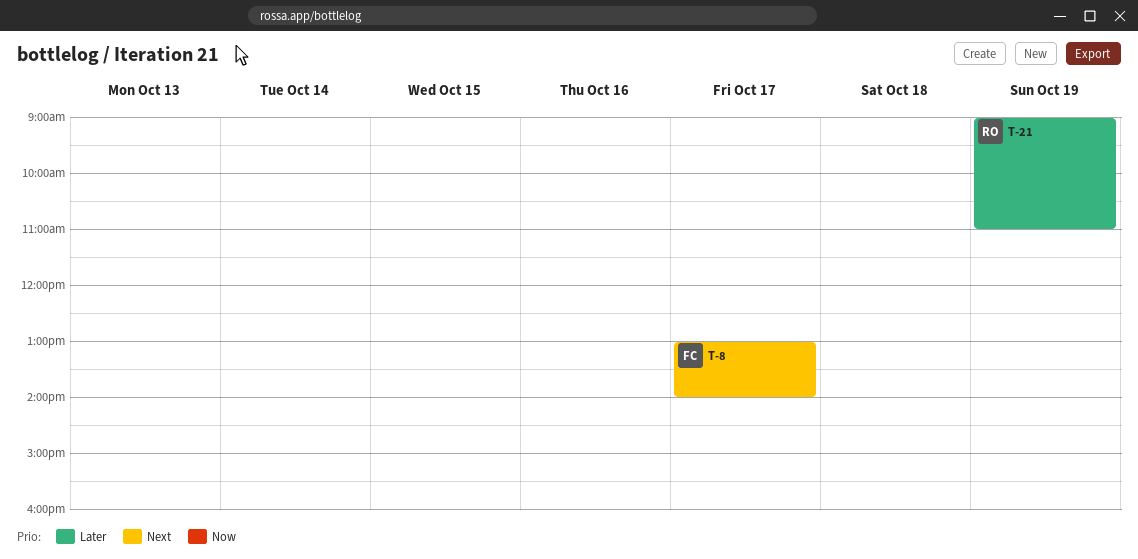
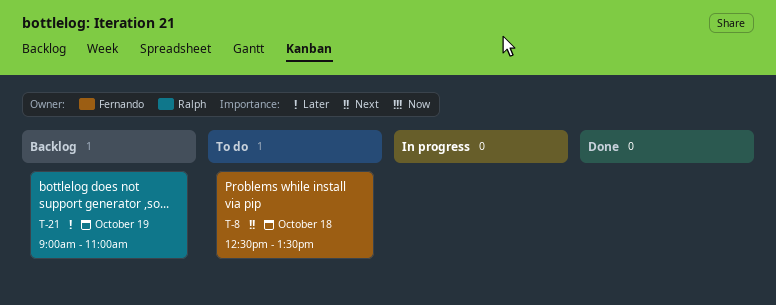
T-8, day: Oct 17 -> Oct 18
T-8, begins: 13:00 -> 12:30
T-8, ends: 14:00 -> 13:30

